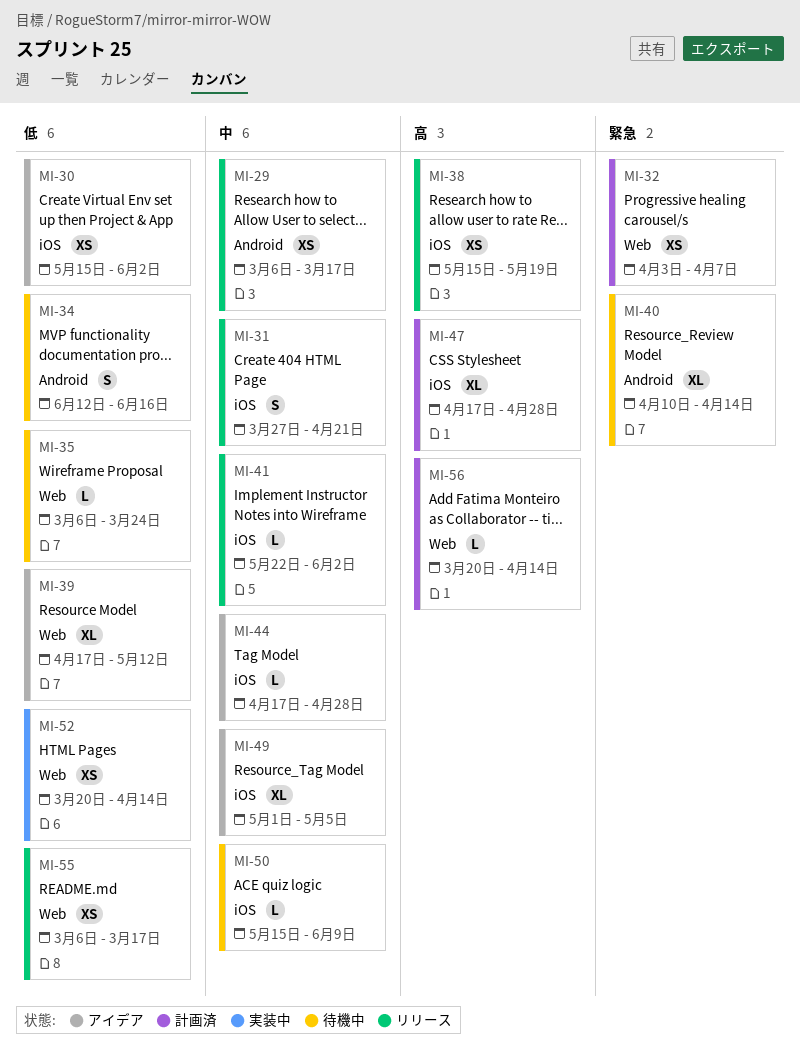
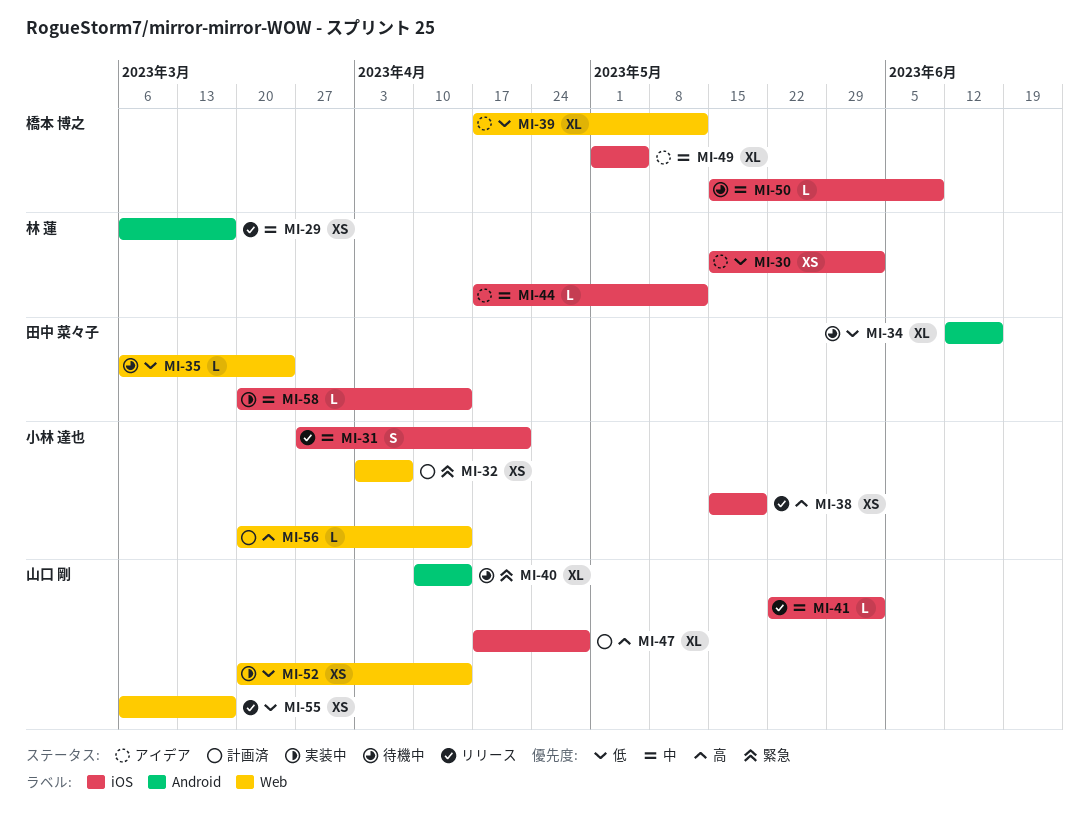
MI-34, estimate: S -> XL
MI-44, due: Apr 28 -> May 12
MI-58: none -> present

